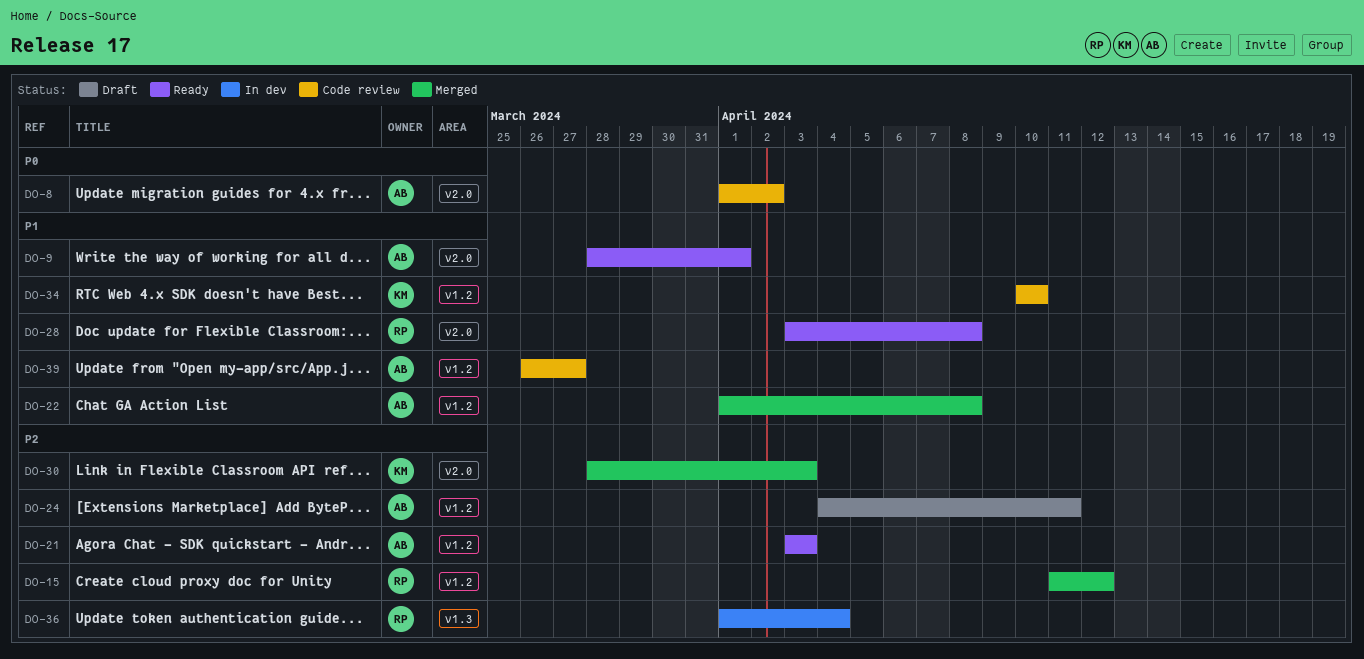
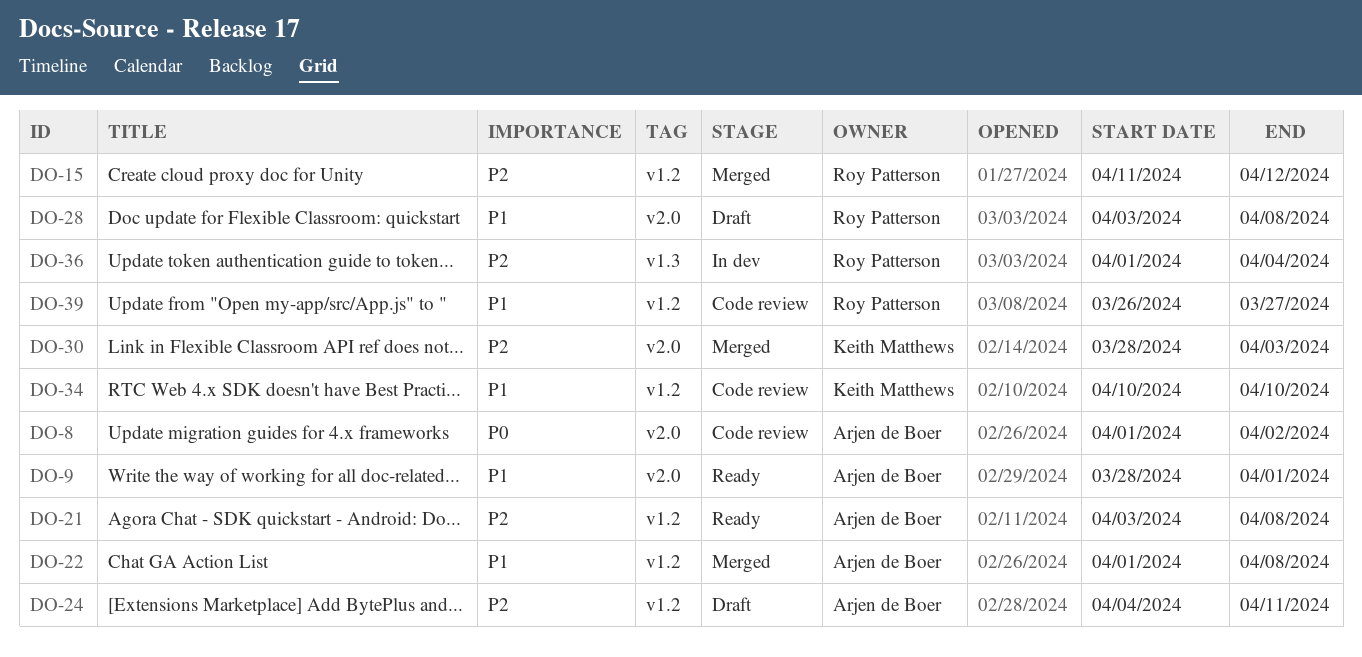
DO-21, due: Apr 3 -> Apr 8
DO-28, status: Ready -> Draft
DO-39, owner: Arjen de Boer -> Roy Patterson

